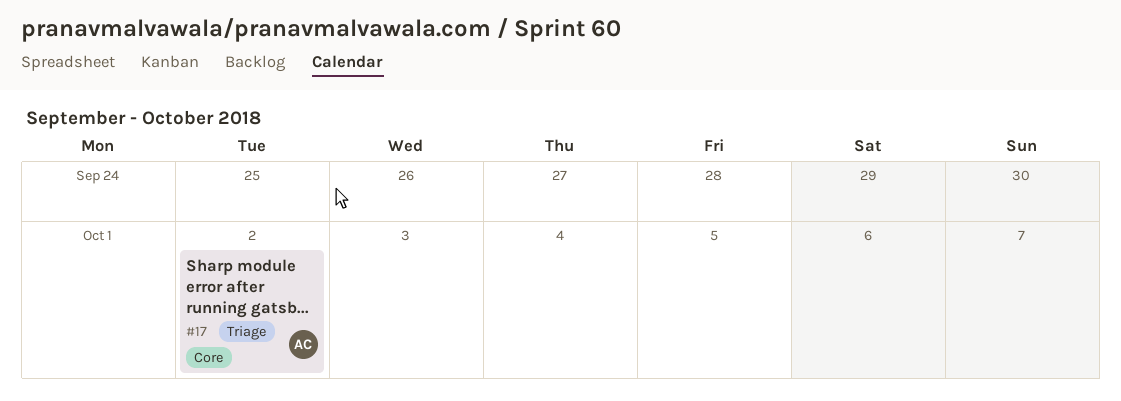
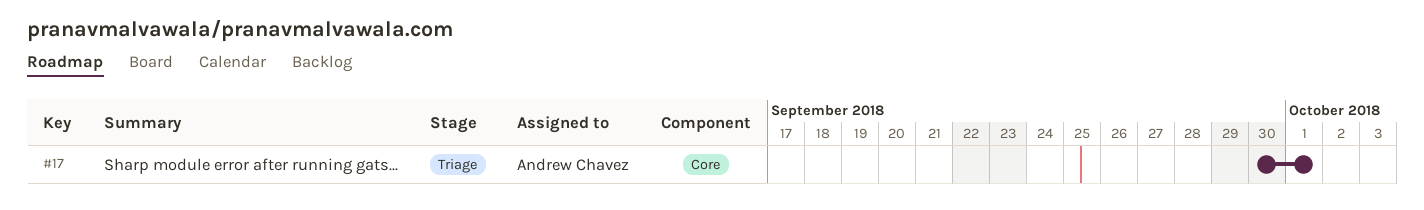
#17, due: Oct 2 -> Oct 1

